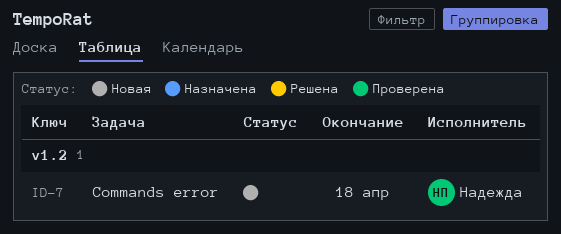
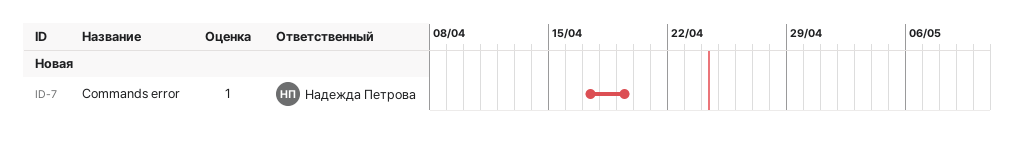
ID-7, due: Apr 18 -> Apr 19

